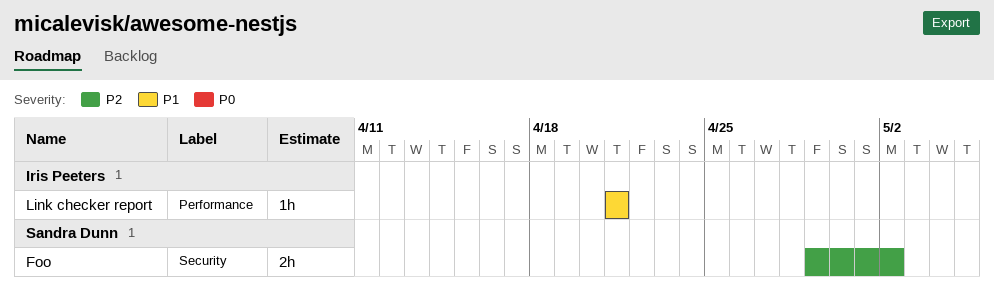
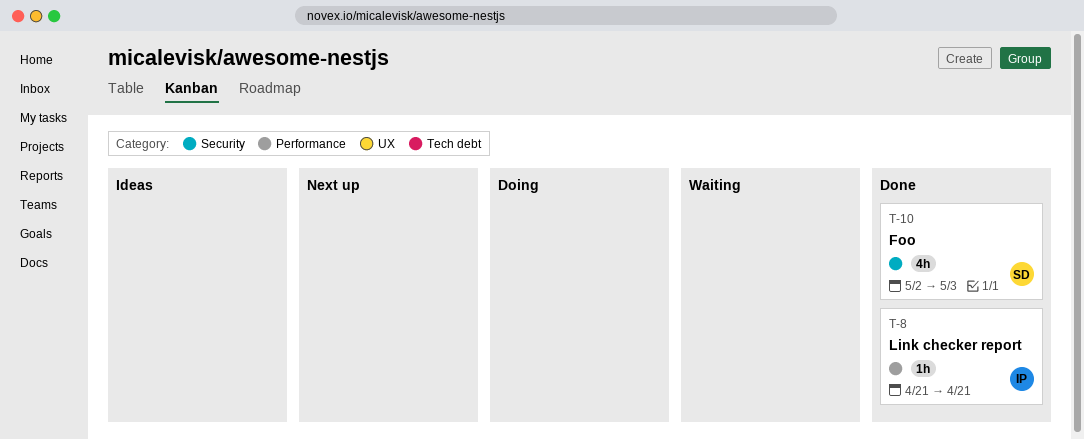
Foo, estimate: 2h -> 4h
Foo, start: Apr 29 -> May 2
Foo, due: May 2 -> May 3

